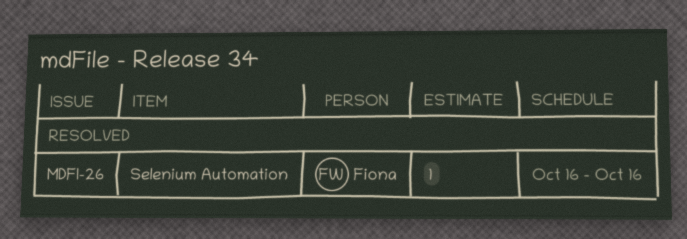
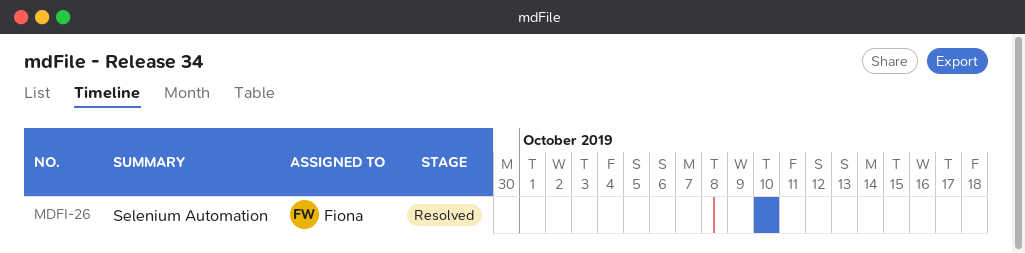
MDFI-26, start: Oct 16 -> Oct 10
MDFI-26, due: Oct 16 -> Oct 10

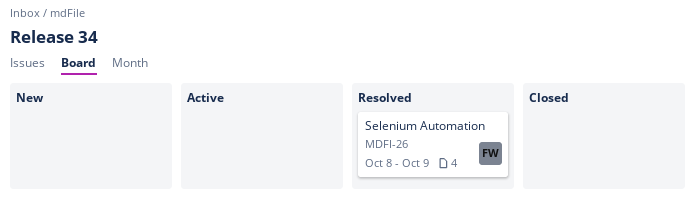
MDFI-26, start: Oct 10 -> Oct 8
MDFI-26, due: Oct 10 -> Oct 9

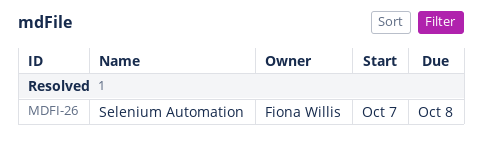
MDFI-26, start: Oct 8 -> Oct 7
MDFI-26, due: Oct 9 -> Oct 8

